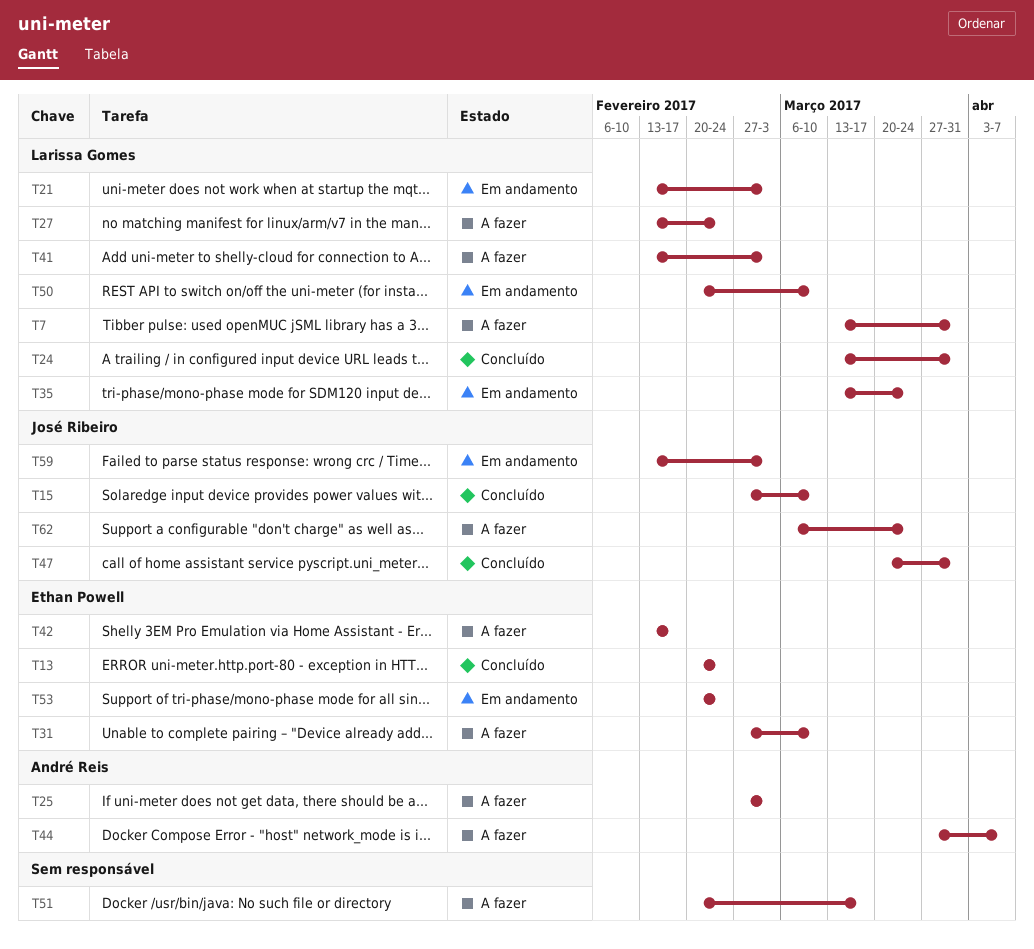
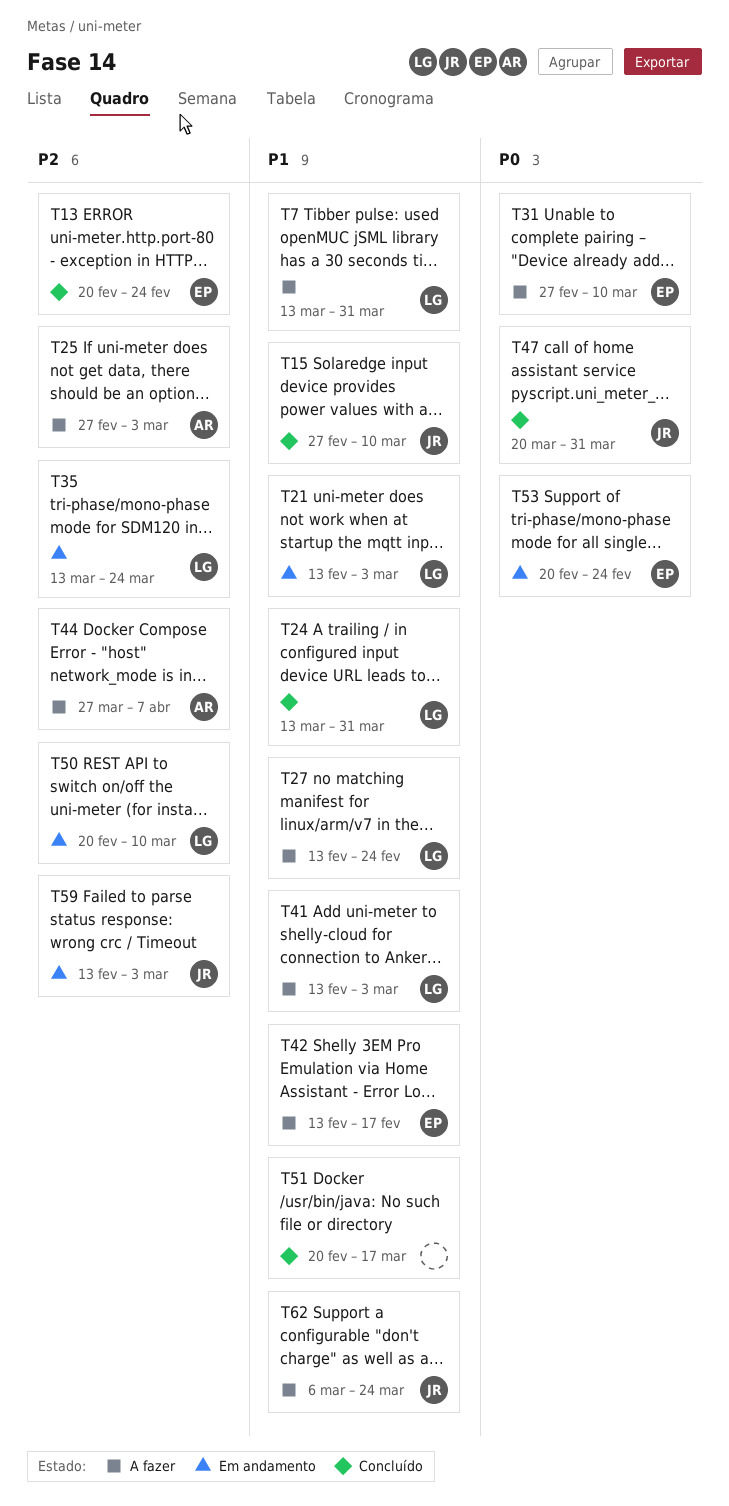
T51, status: A fazer -> Concluído

